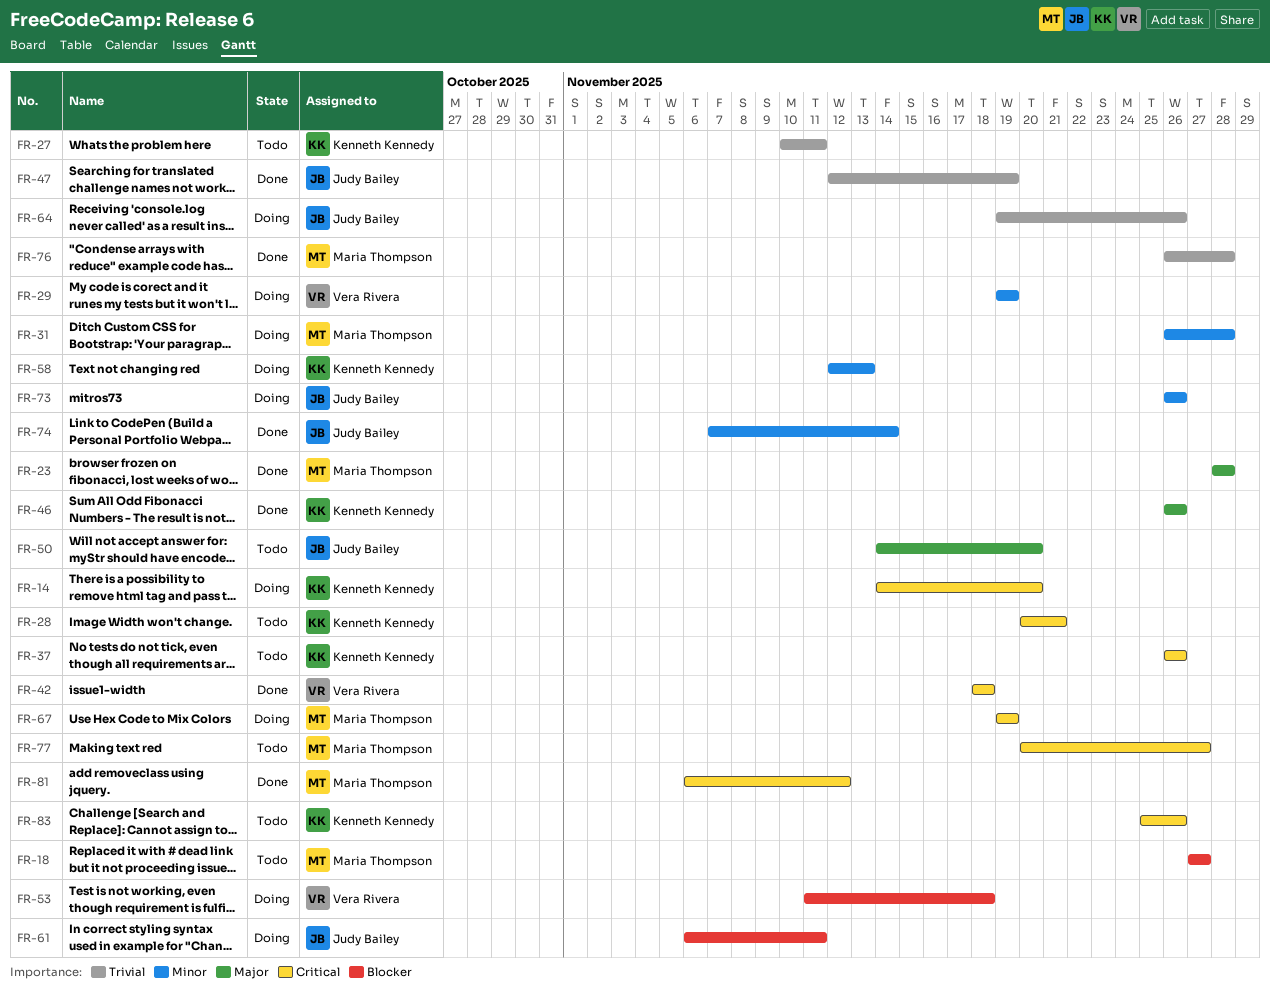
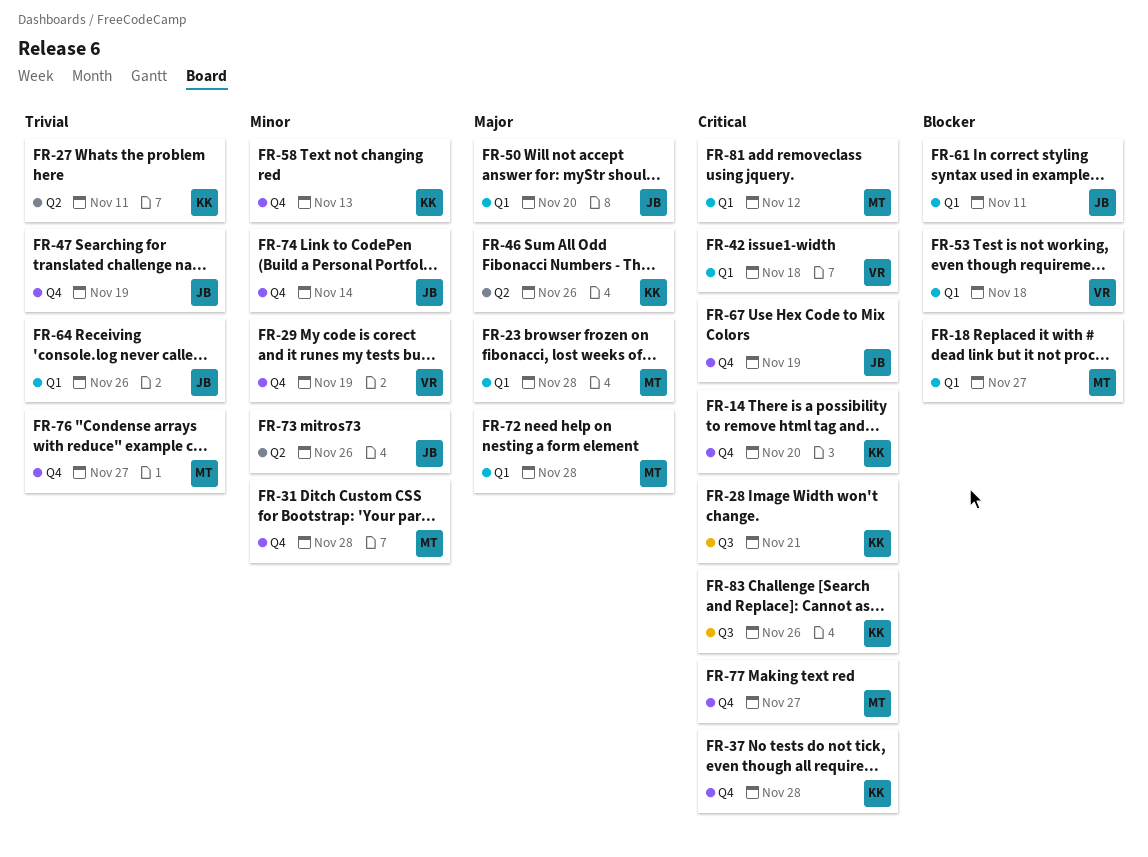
FR-37, due: Nov 26 -> Nov 28
FR-67, owner: Maria Thompson -> Judy Bailey
FR-72: none -> present
FR-76, due: Nov 28 -> Nov 27

